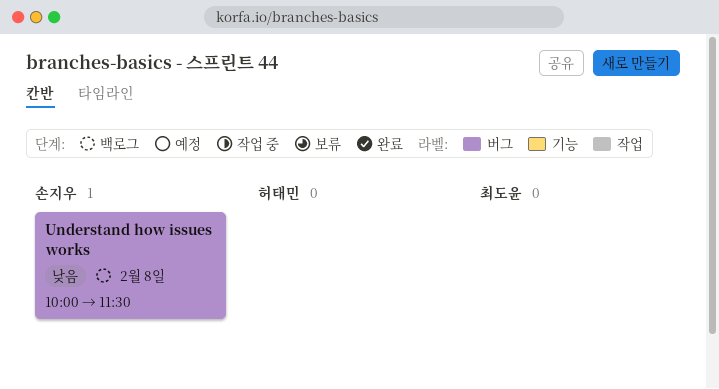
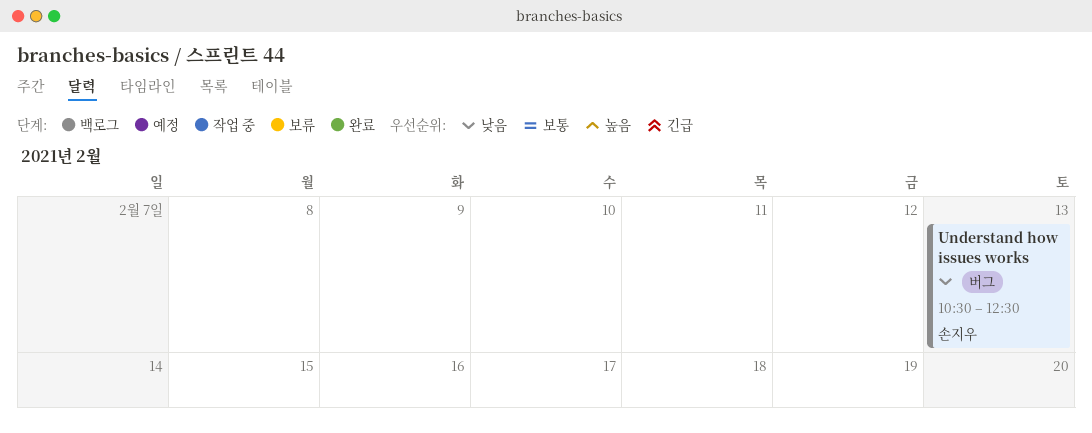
Understand how issues works, day: Feb 8 -> Feb 13
Understand how issues works, begins: 10:00 -> 10:30
Understand how issues works, ends: 11:30 -> 12:30

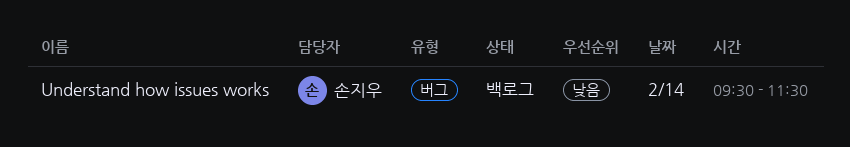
Understand how issues works, day: Feb 13 -> Feb 14
Understand how issues works, begins: 10:30 -> 09:30
Understand how issues works, ends: 12:30 -> 11:30

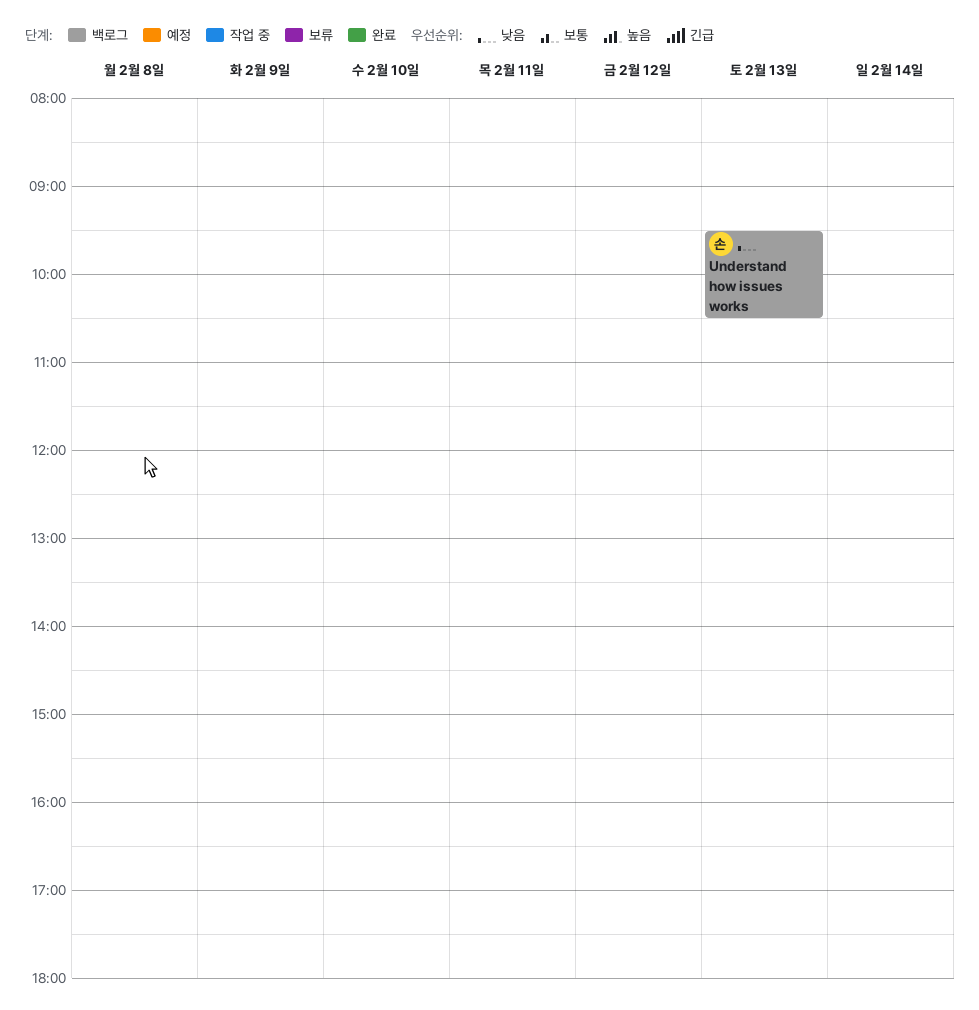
Understand how issues works, day: Feb 14 -> Feb 13
Understand how issues works, ends: 11:30 -> 10:30

